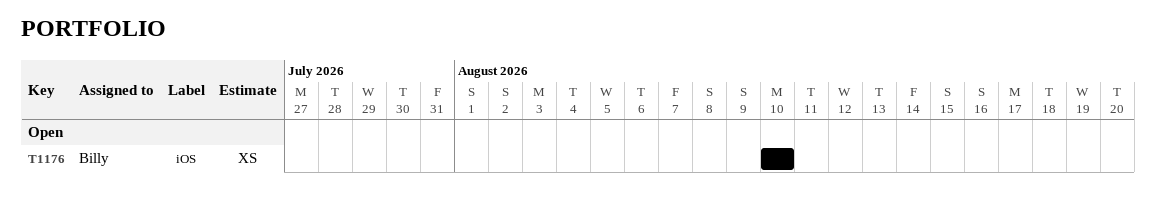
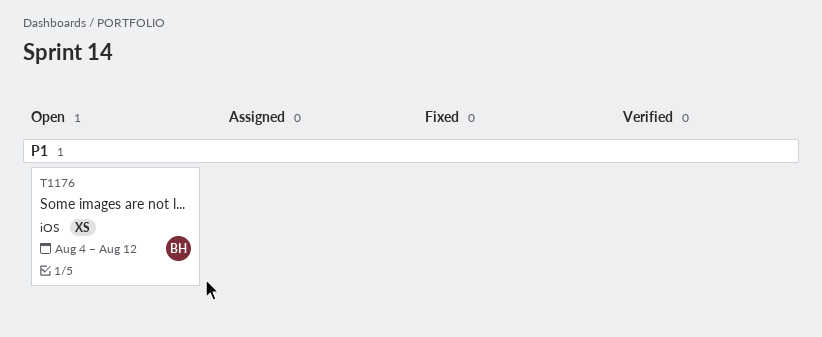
T1176, start: Aug 10 -> Aug 4
T1176, due: Aug 10 -> Aug 12

